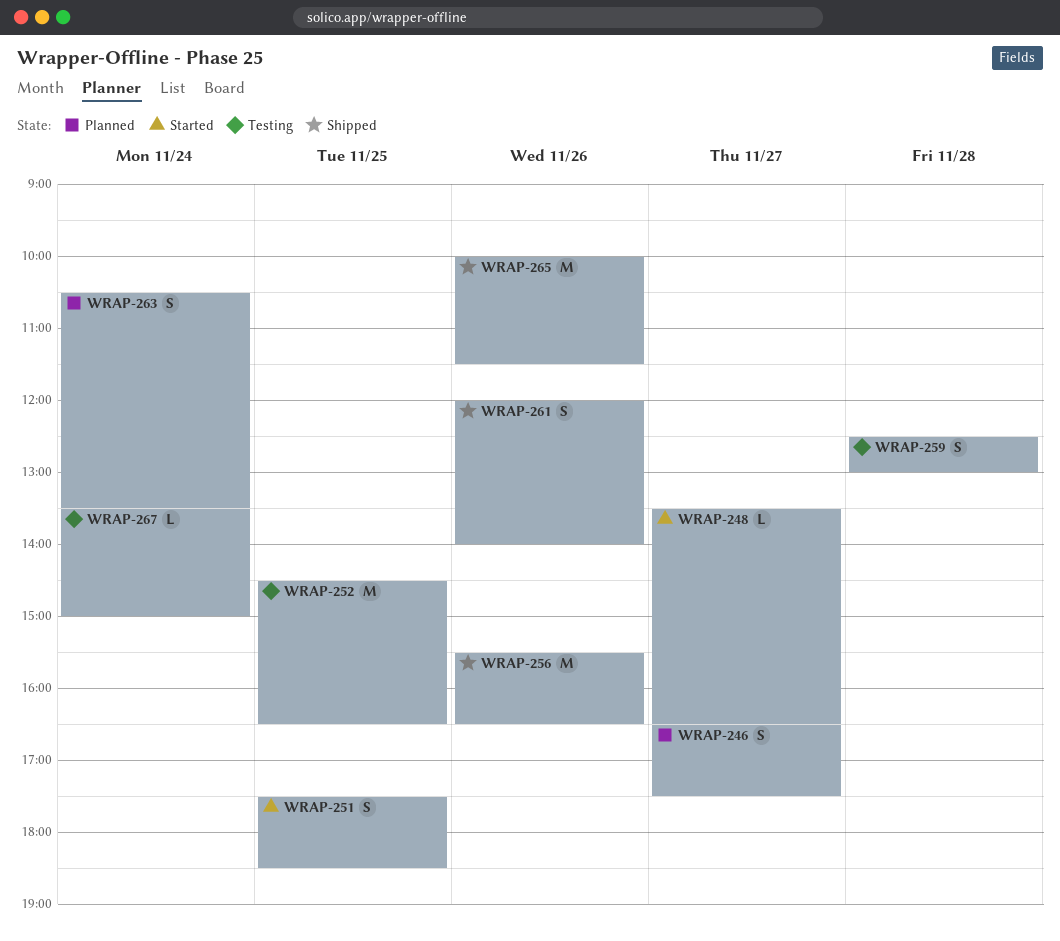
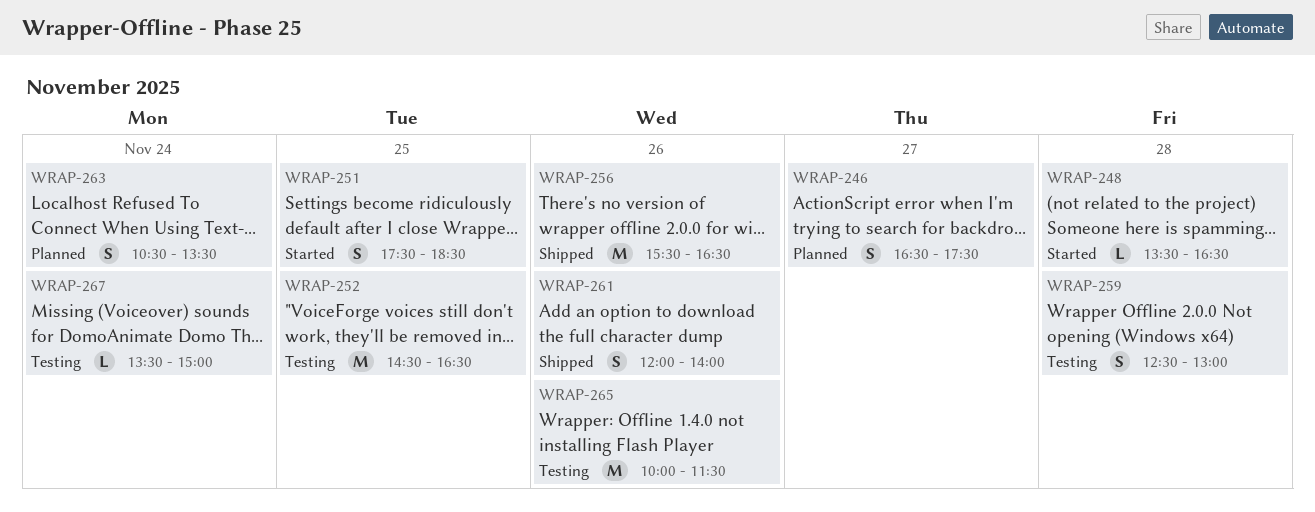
WRAP-248, day: Nov 27 -> Nov 28
WRAP-265, status: Shipped -> Testing

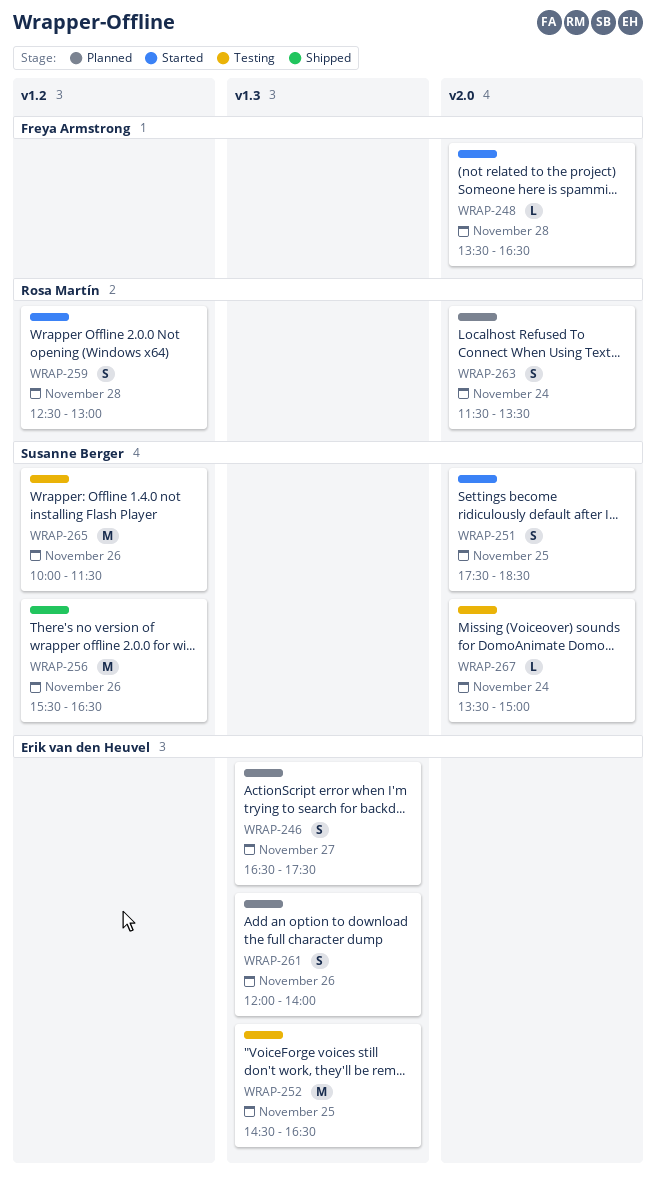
WRAP-259, status: Testing -> Started
WRAP-261, status: Shipped -> Planned
WRAP-263, begins: 10:30 -> 11:30

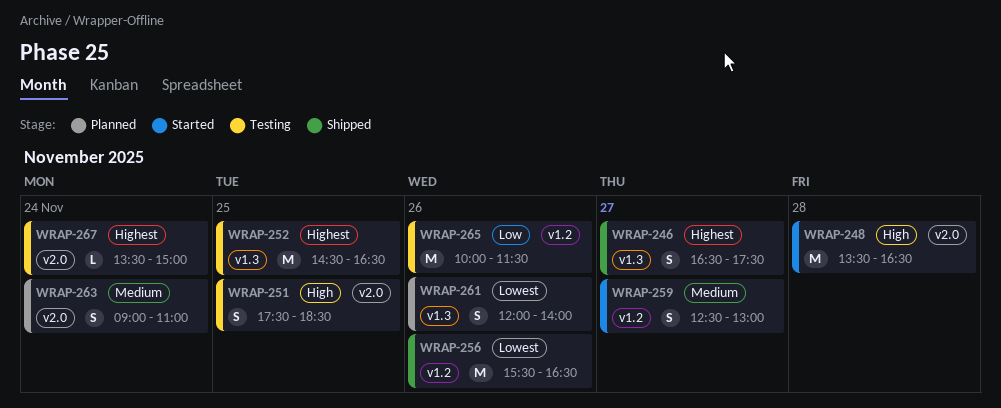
WRAP-246, status: Planned -> Shipped
WRAP-248, estimate: L -> M
WRAP-251, status: Started -> Testing
WRAP-259, day: Nov 28 -> Nov 27
WRAP-263, begins: 11:30 -> 09:00
WRAP-263, ends: 13:30 -> 11:00

